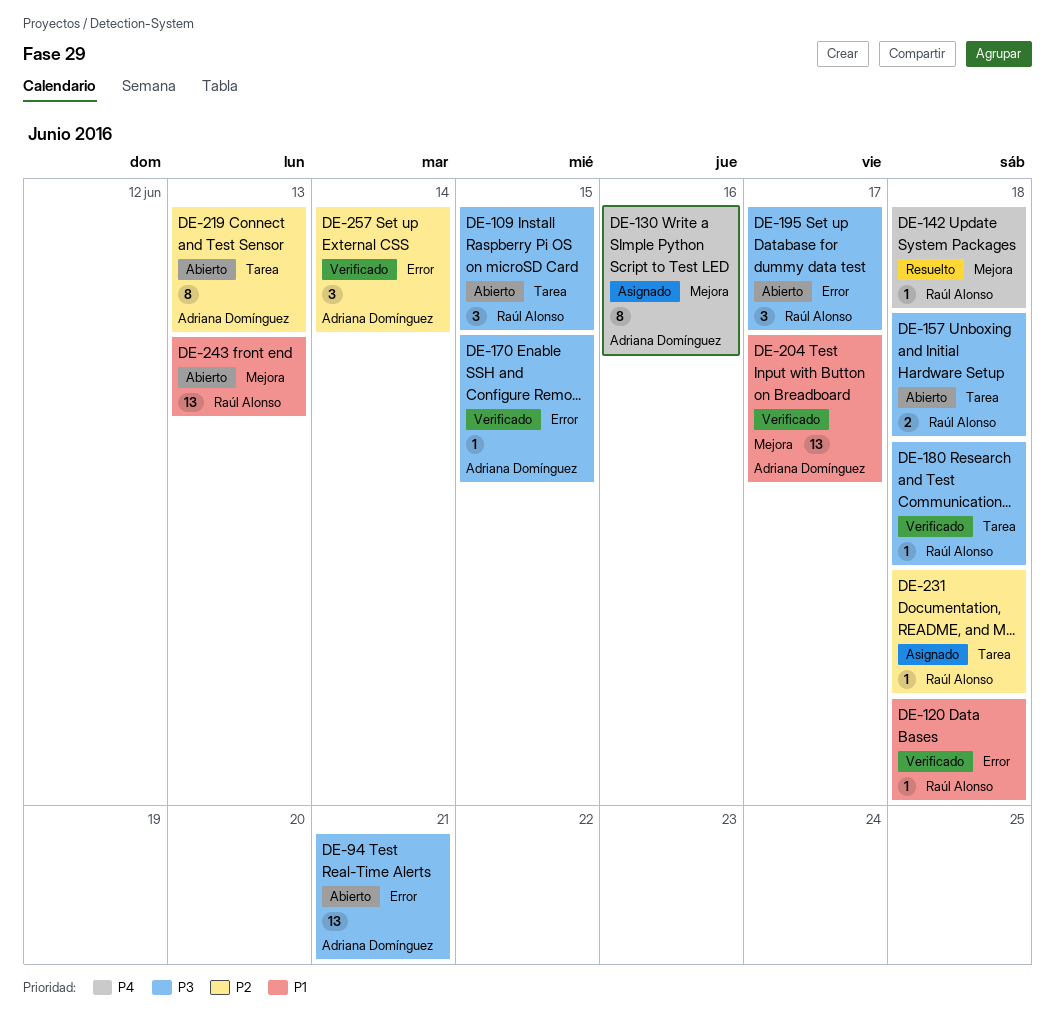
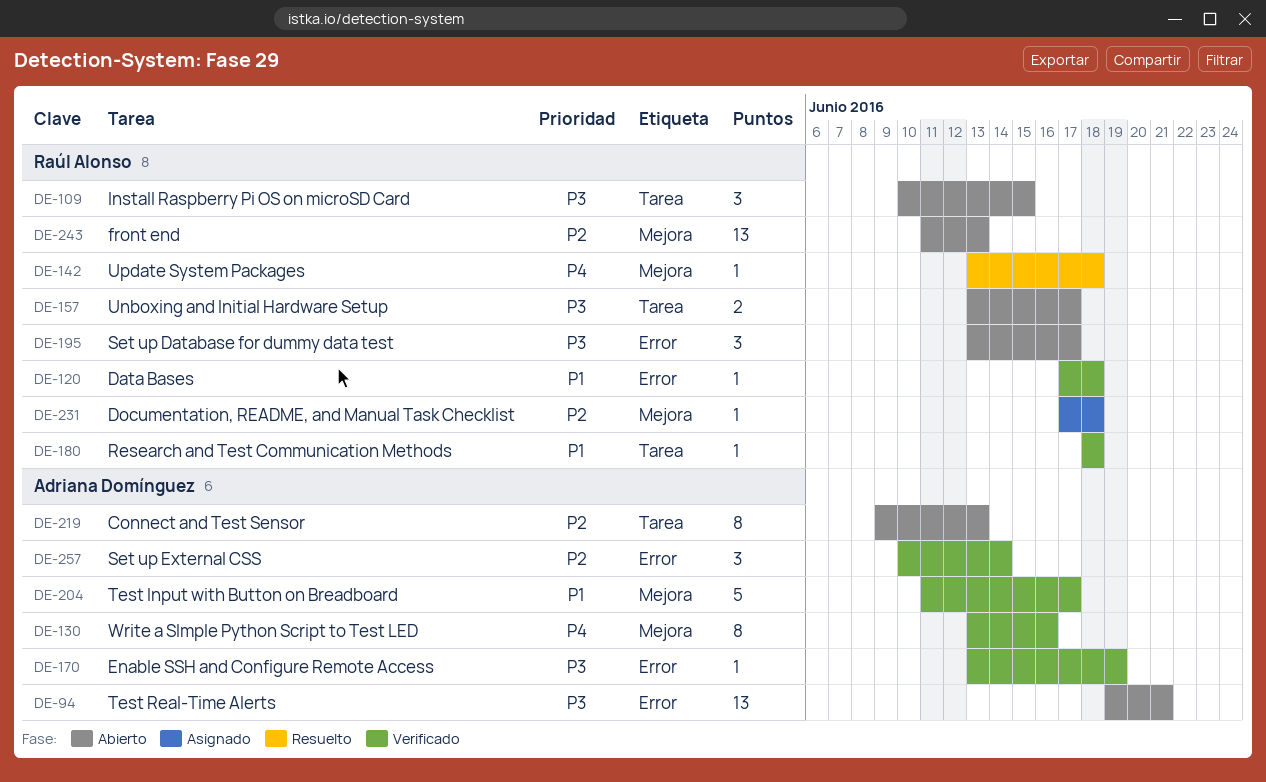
DE-130, status: Asignado -> Verificado
DE-157, due: Jun 18 -> Jun 17
DE-170, due: Jun 15 -> Jun 19
DE-180, priority: P3 -> P1
DE-204, estimate: 13 -> 5
DE-231, label: Tarea -> Mejora
DE-243, priority: P1 -> P2

